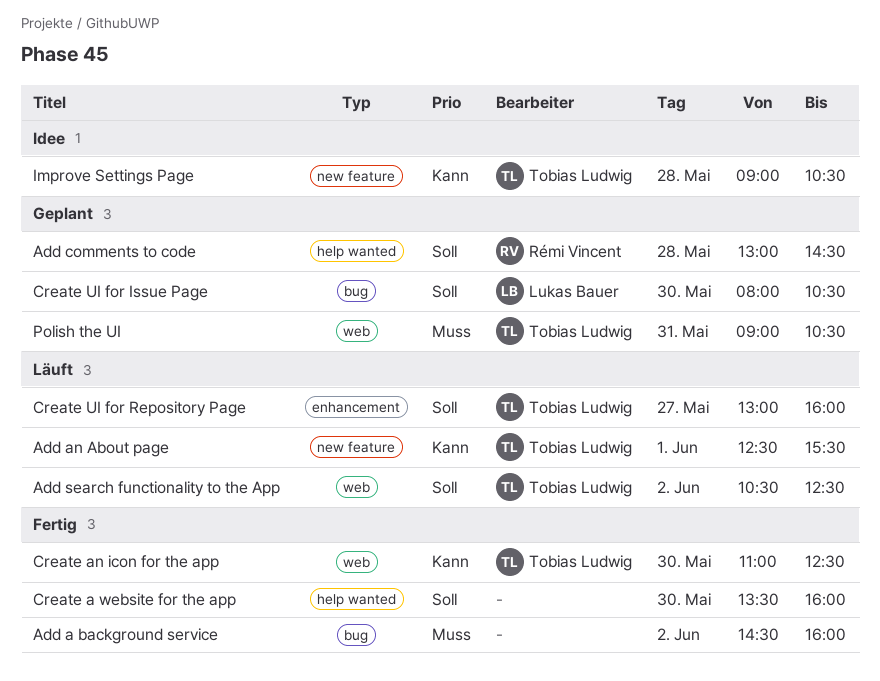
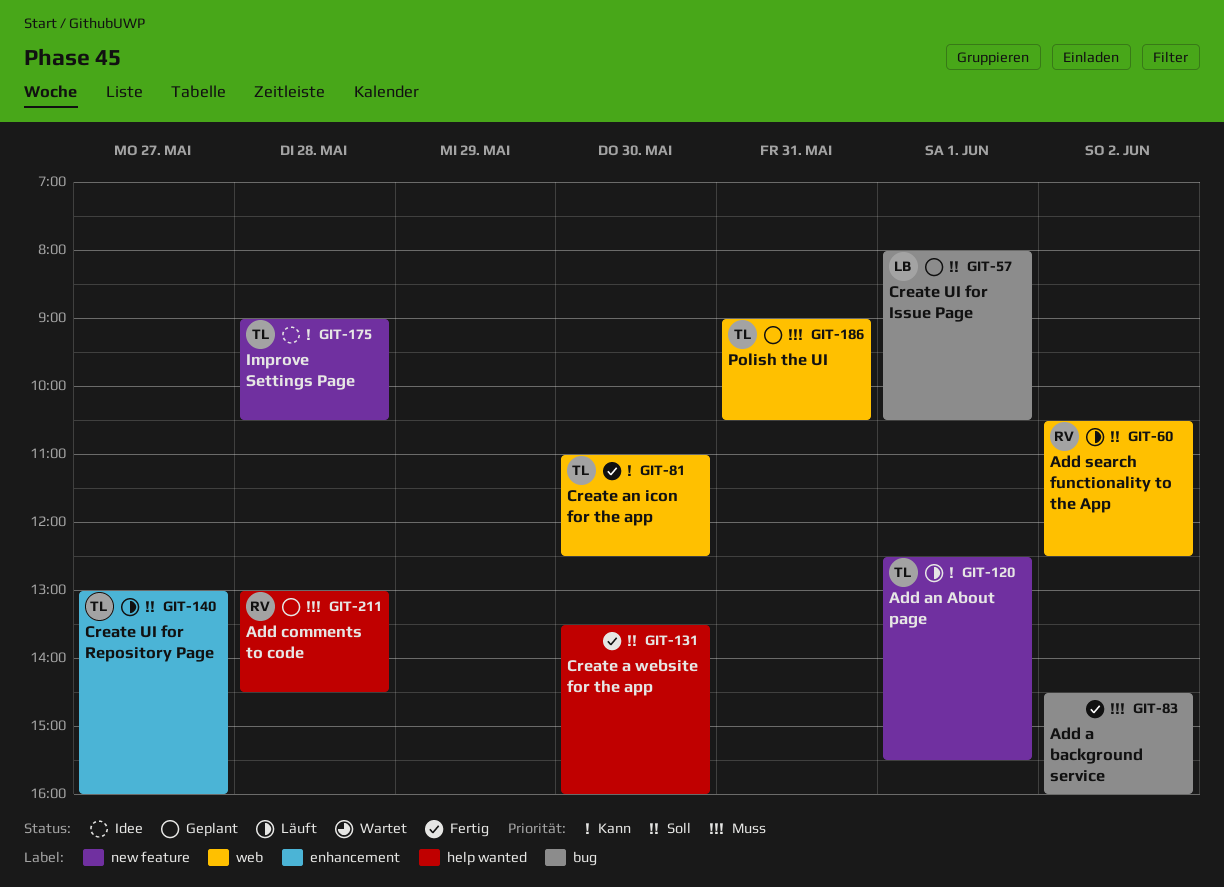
Add comments to code, priority: Soll -> Muss
Add search functionality to the App, owner: Tobias Ludwig -> Rémi Vincent
Create UI for Issue Page, day: May 30 -> Jun 1

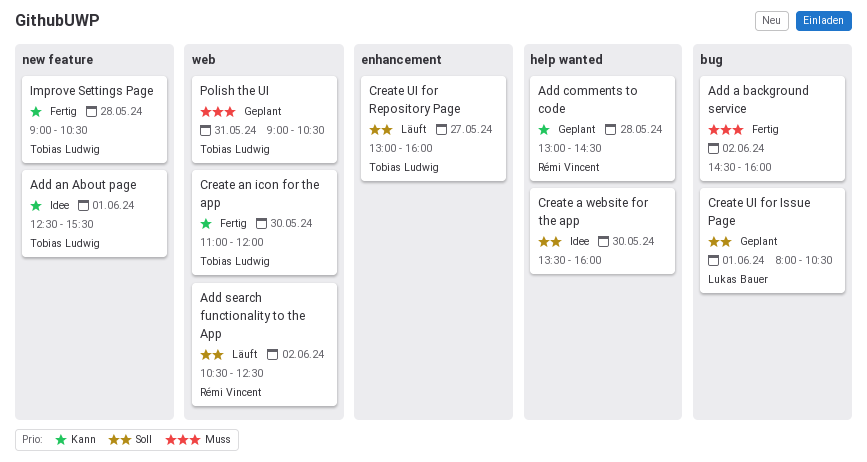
Add an About page, status: Läuft -> Idee
Add comments to code, priority: Muss -> Kann
Create a website for the app, status: Fertig -> Idee
Create an icon for the app, ends: 12:30 -> 12:00
Improve Settings Page, status: Idee -> Fertig

